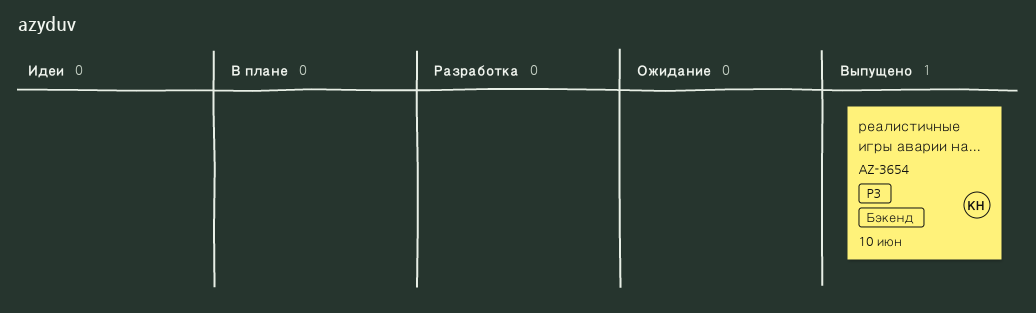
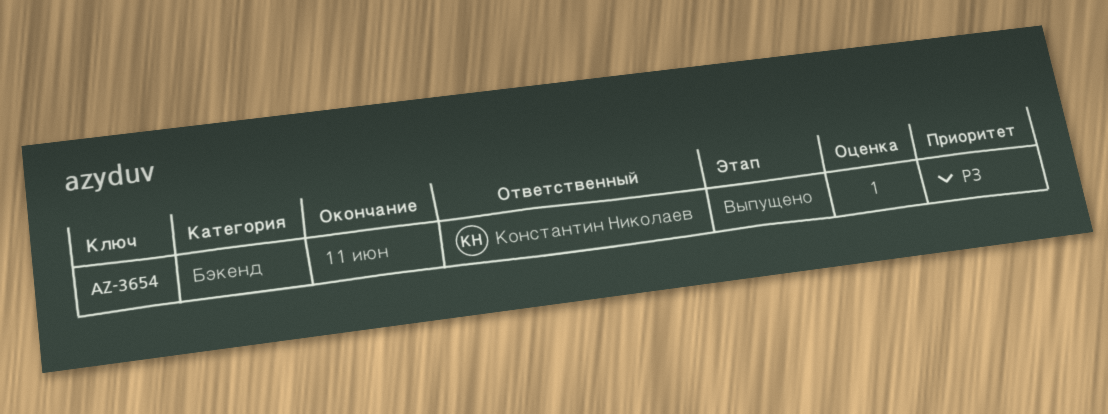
AZ-3654, due: Jun 10 -> Jun 11

